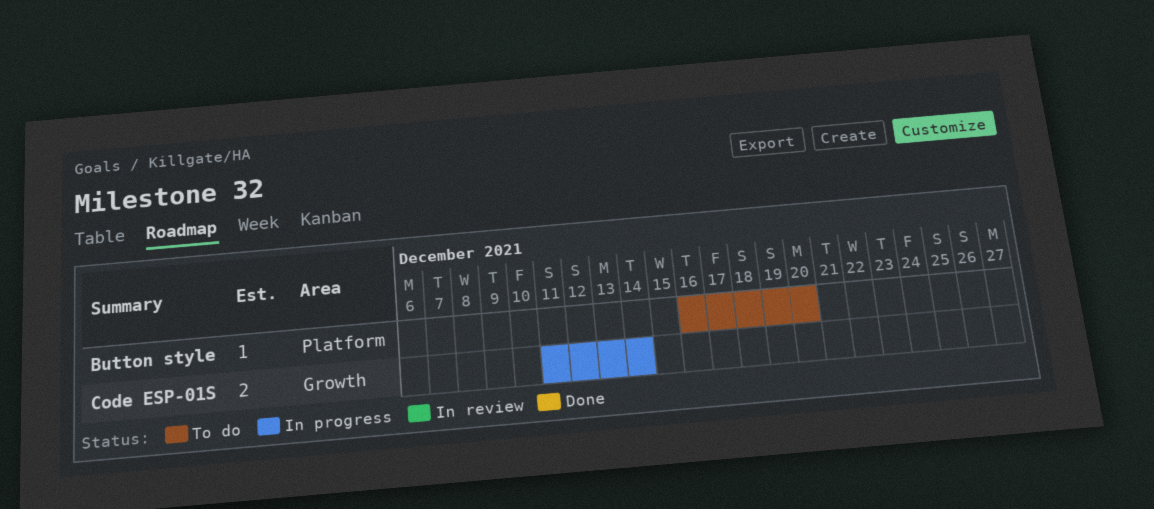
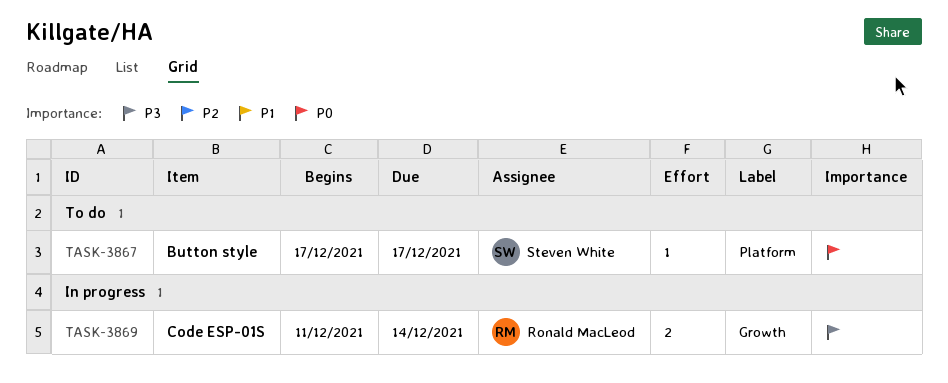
Button style, start: Dec 16 -> Dec 17
Button style, due: Dec 20 -> Dec 17

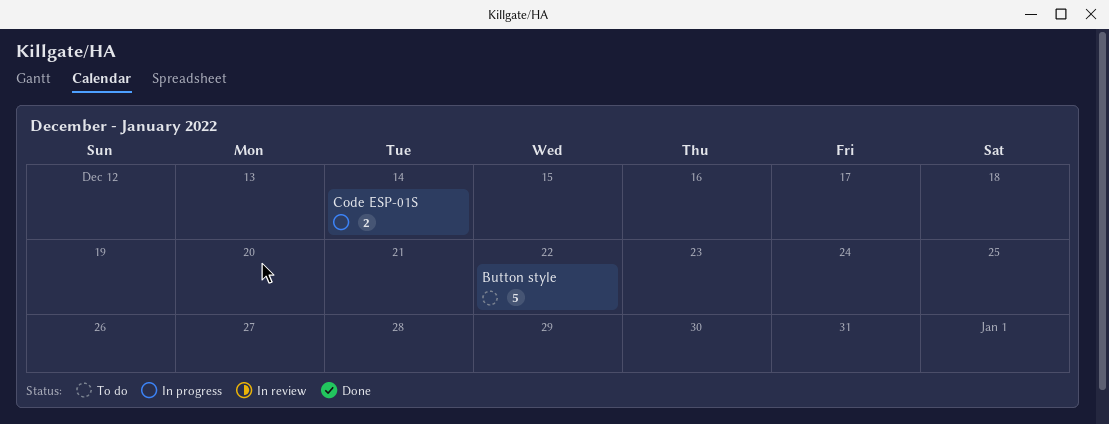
Button style, estimate: 1 -> 5
Button style, due: Dec 17 -> Dec 22

